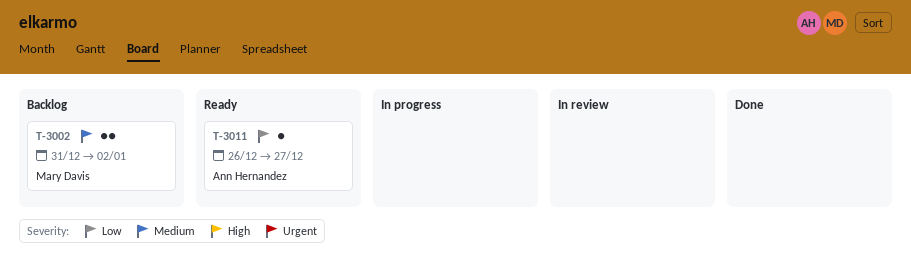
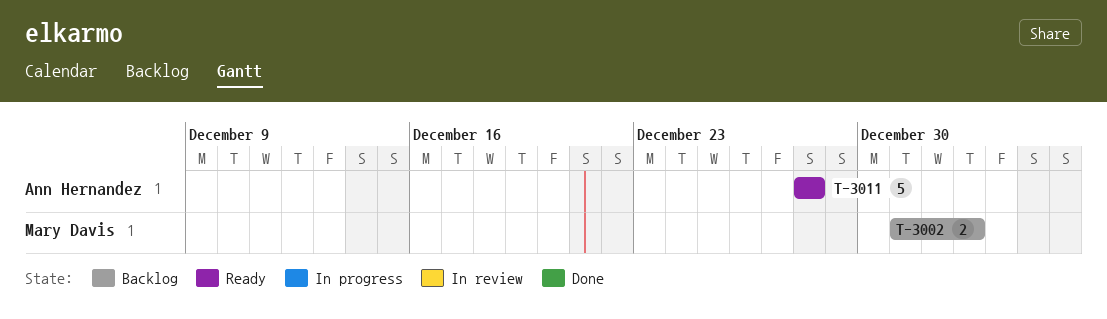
T-3011, estimate: 1 -> 5
T-3011, start: Dec 26 -> Dec 28
T-3011, due: Dec 27 -> Dec 28

